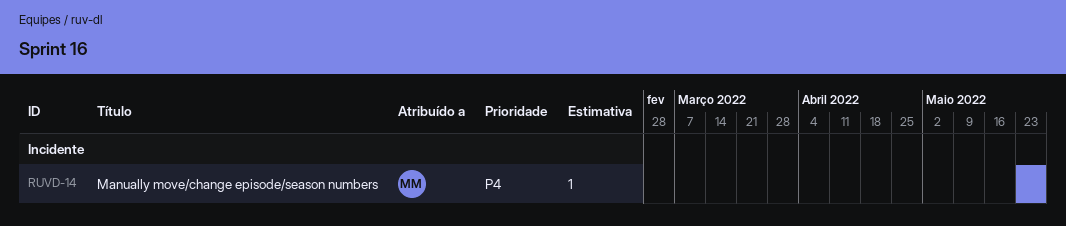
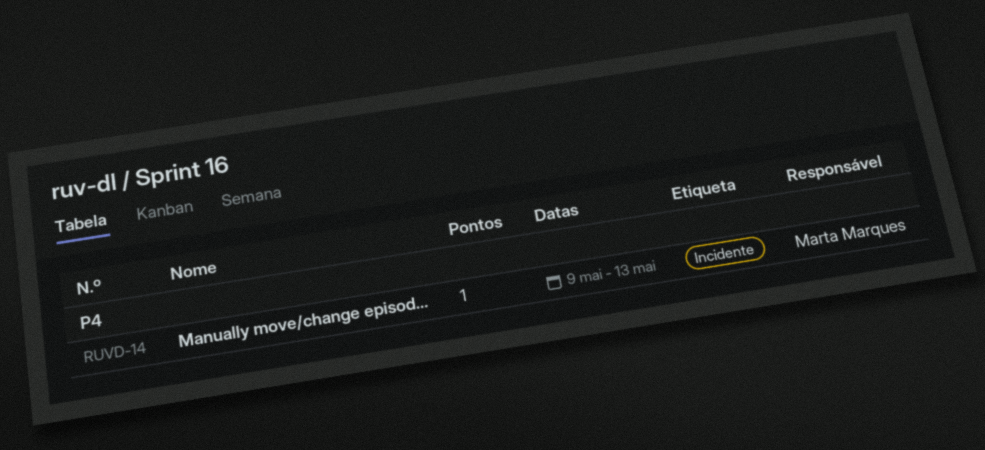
RUVD-14, start: May 23 -> May 9
RUVD-14, due: May 27 -> May 13

